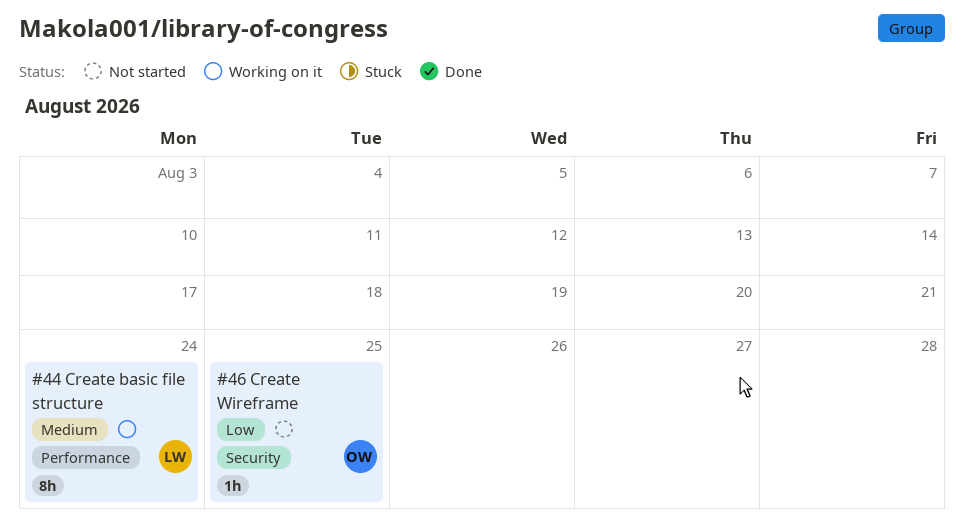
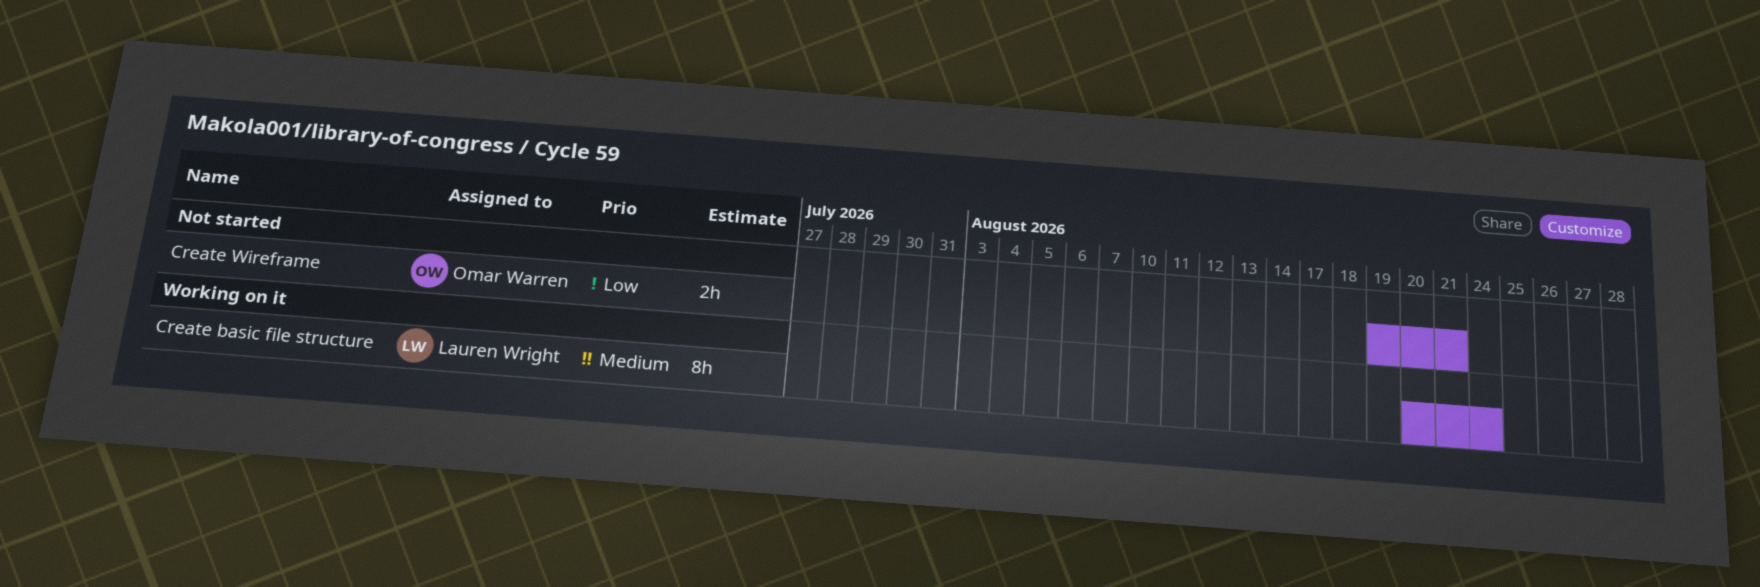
Create Wireframe, estimate: 1h -> 2h
Create Wireframe, due: Aug 25 -> Aug 21

